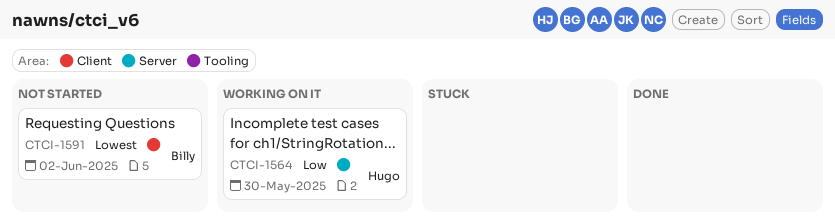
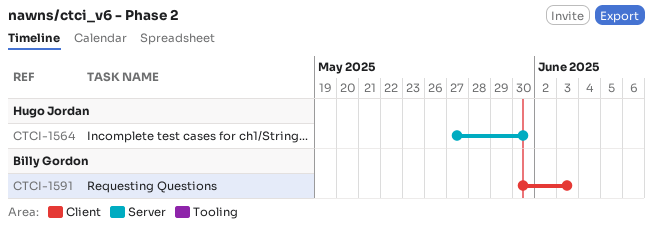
CTCI-1591, due: Jun 2 -> Jun 3

